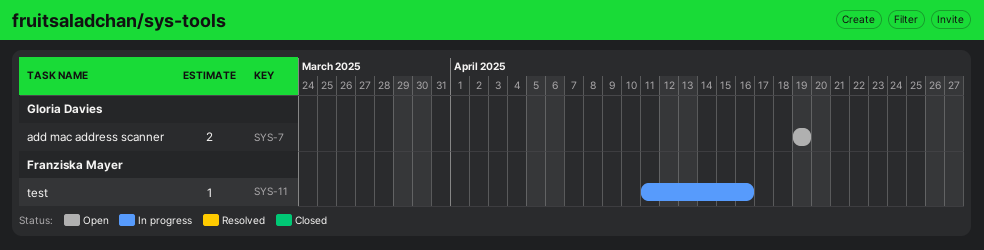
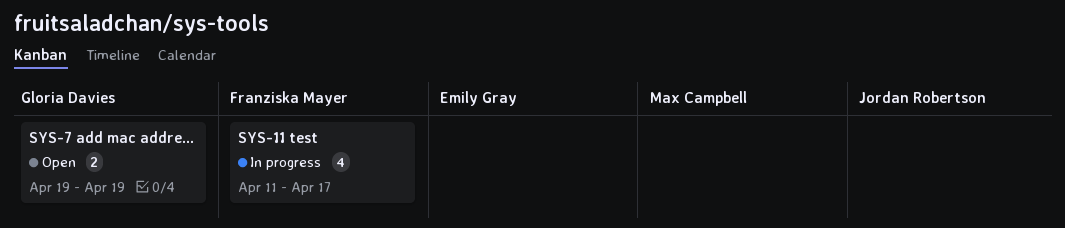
SYS-11, estimate: 1 -> 4
SYS-11, due: Apr 16 -> Apr 17

